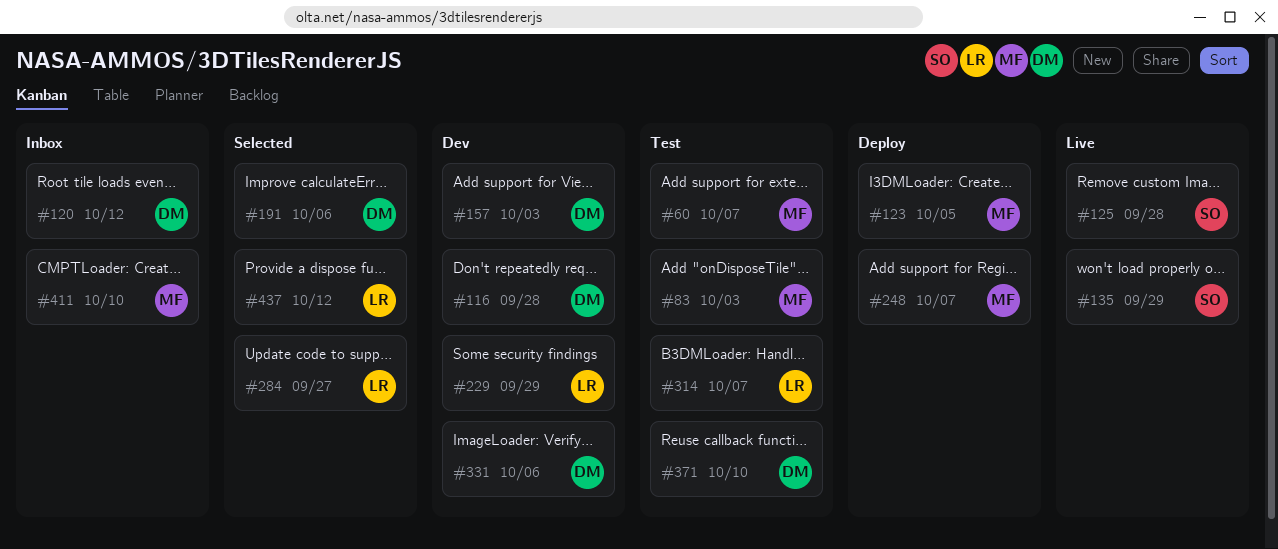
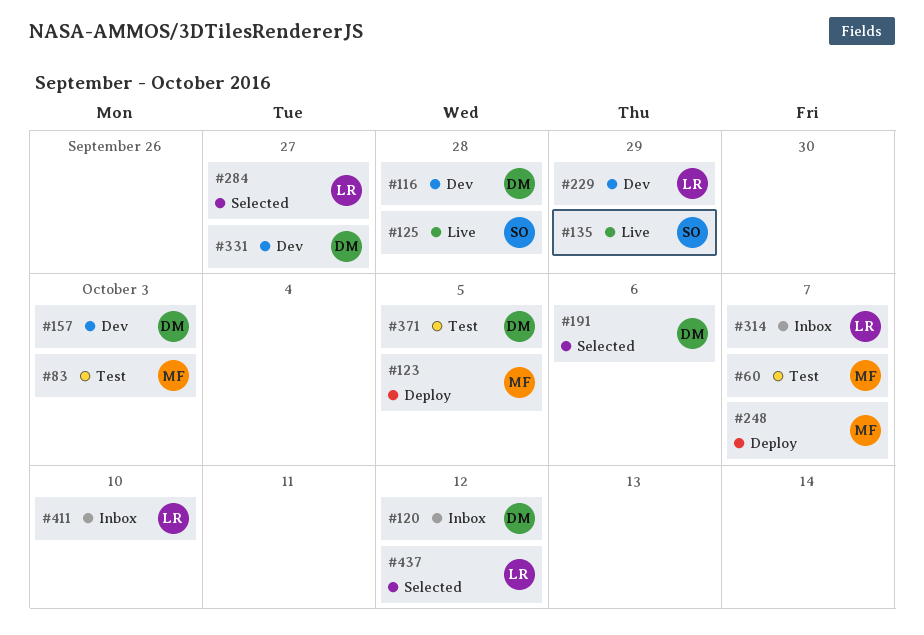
#314, status: Test -> Inbox
#331, due: Oct 6 -> Sep 27
#371, due: Oct 10 -> Oct 5
#411, owner: MF -> LR

